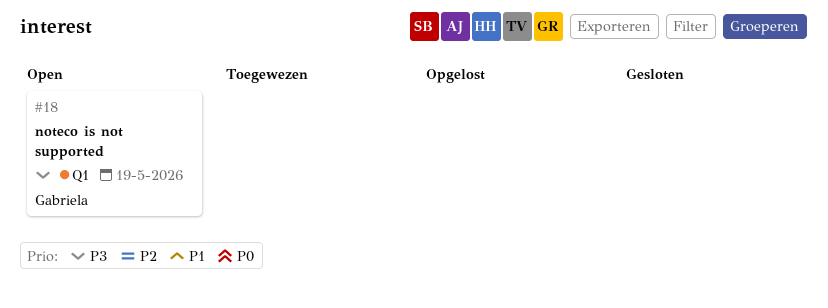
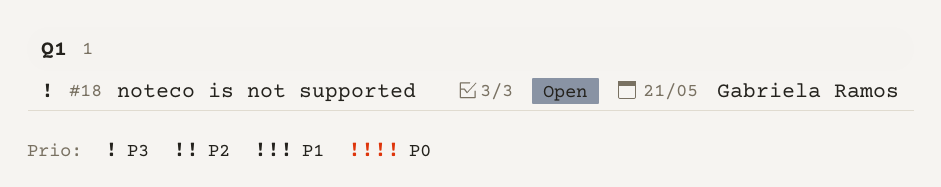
#18, due: May 19 -> May 21

